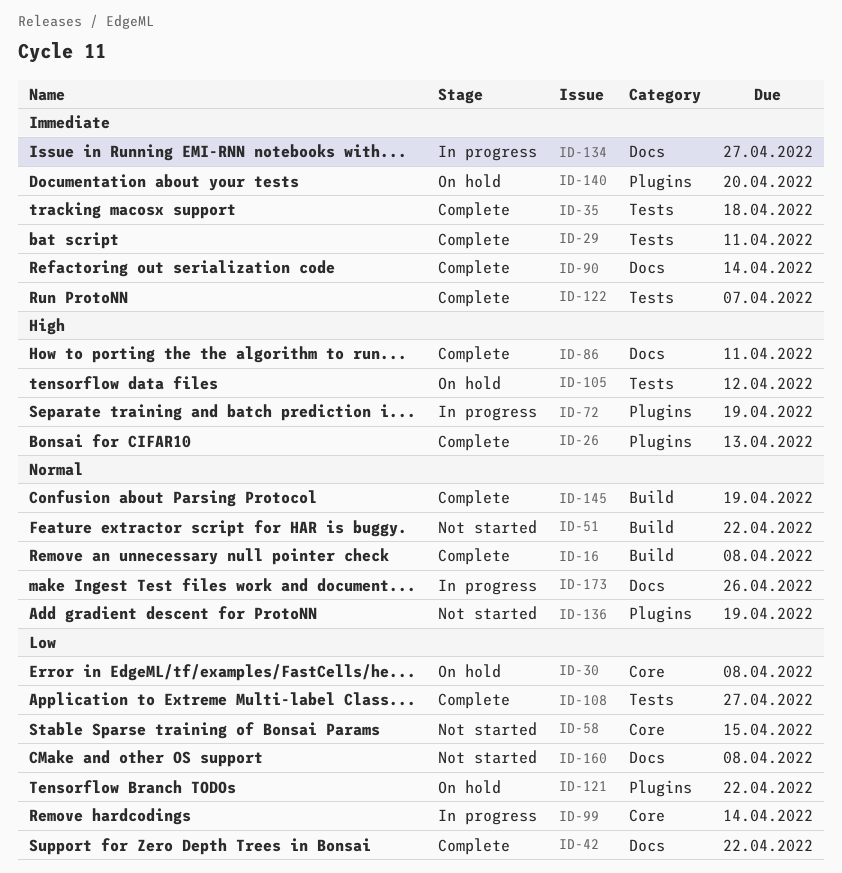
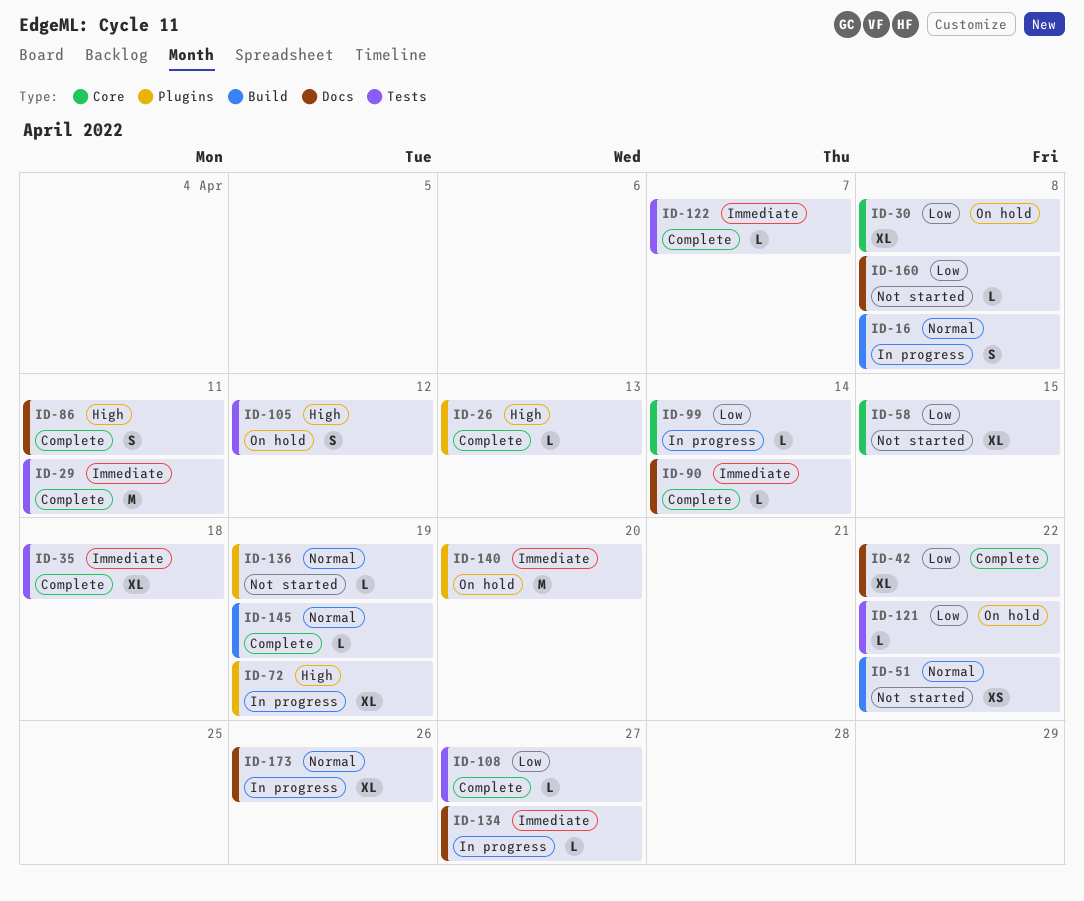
ID-16, status: Complete -> In progress
ID-121, label: Plugins -> Tests

